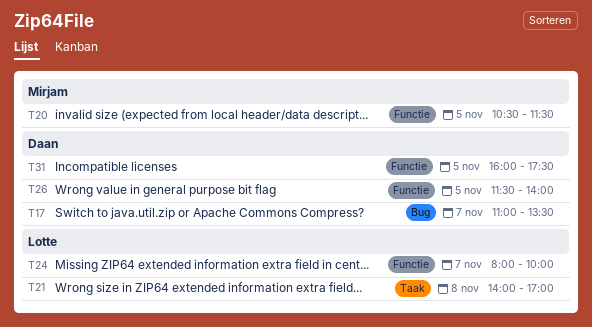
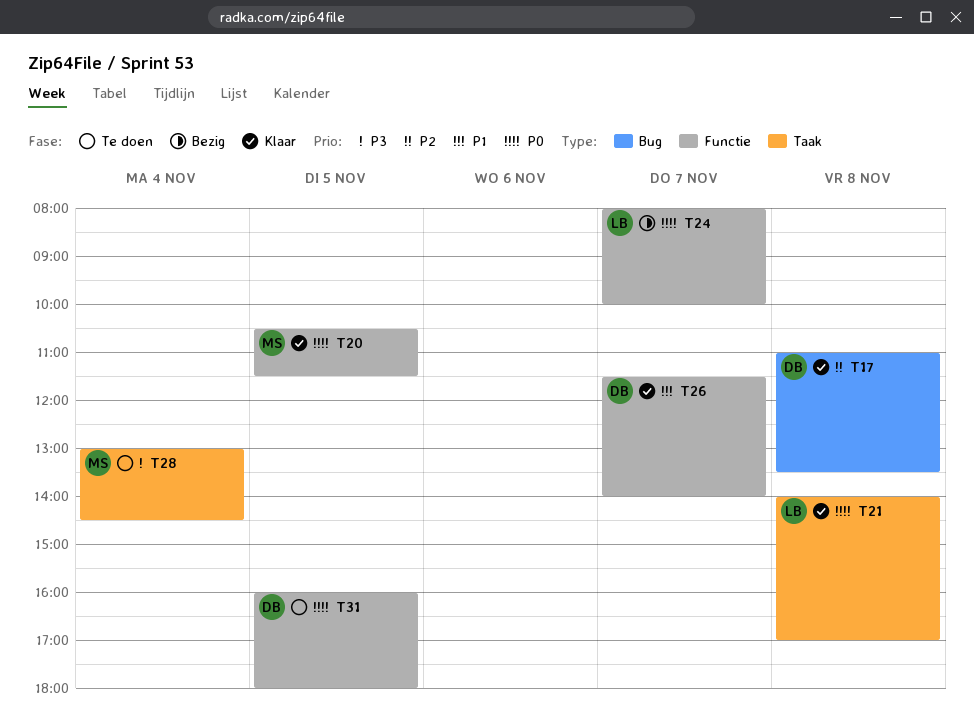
T17, day: Nov 7 -> Nov 8
T26, day: Nov 5 -> Nov 7
T28: none -> present
T31, ends: 17:30 -> 18:00

